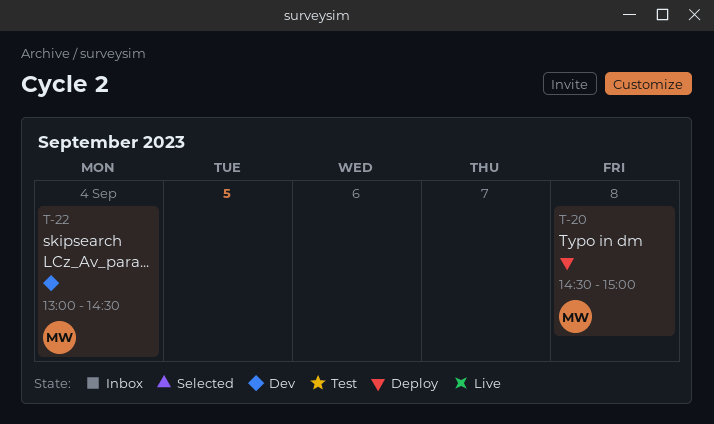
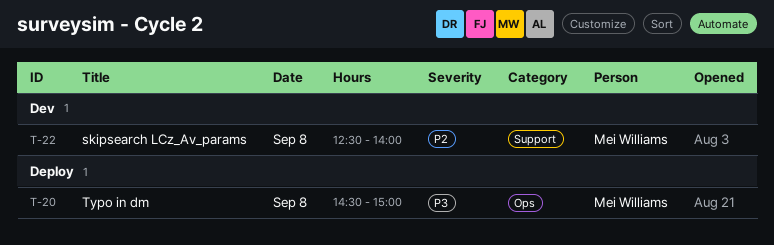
T-22, day: Sep 4 -> Sep 8
T-22, begins: 13:00 -> 12:30
T-22, ends: 14:30 -> 14:00

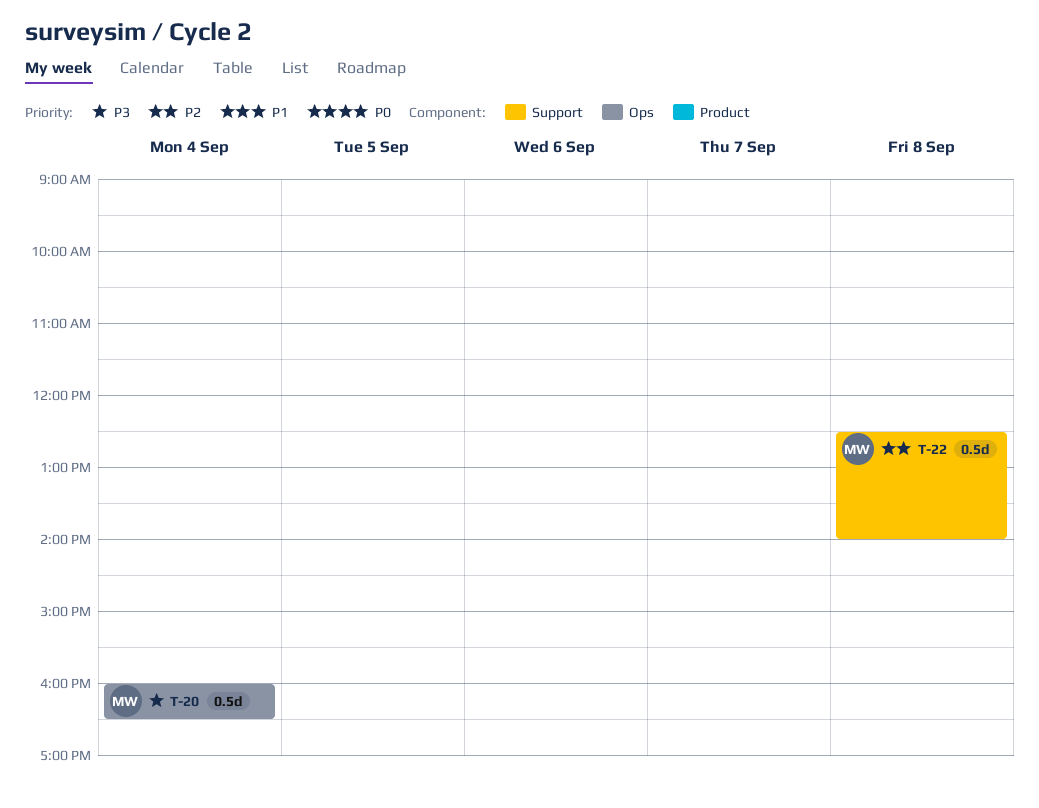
T-20, day: Sep 8 -> Sep 4
T-20, begins: 14:30 -> 16:00
T-20, ends: 15:00 -> 16:30

